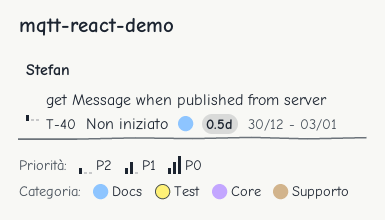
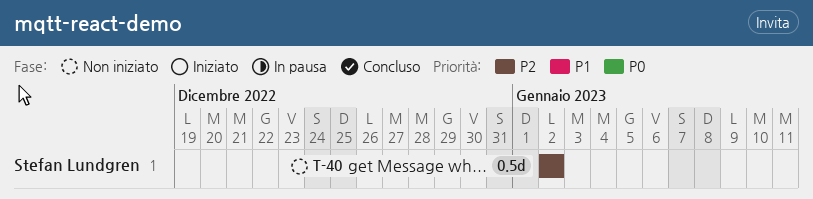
T-40, start: Dec 30 -> Jan 2
T-40, due: Jan 3 -> Jan 2

